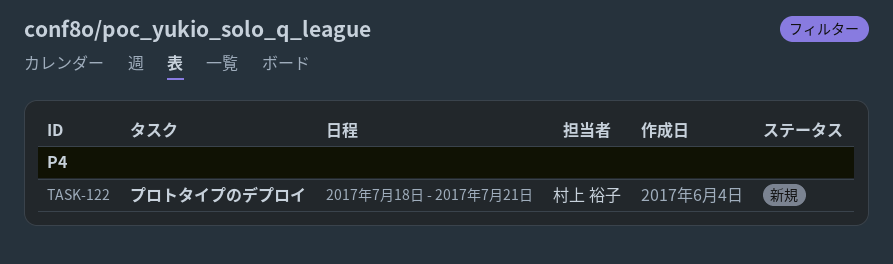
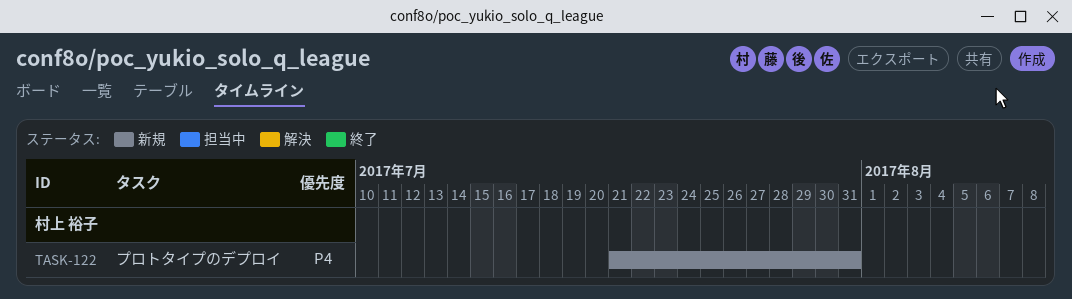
TASK-122, start: Jul 18 -> Jul 21
TASK-122, due: Jul 21 -> Jul 31

